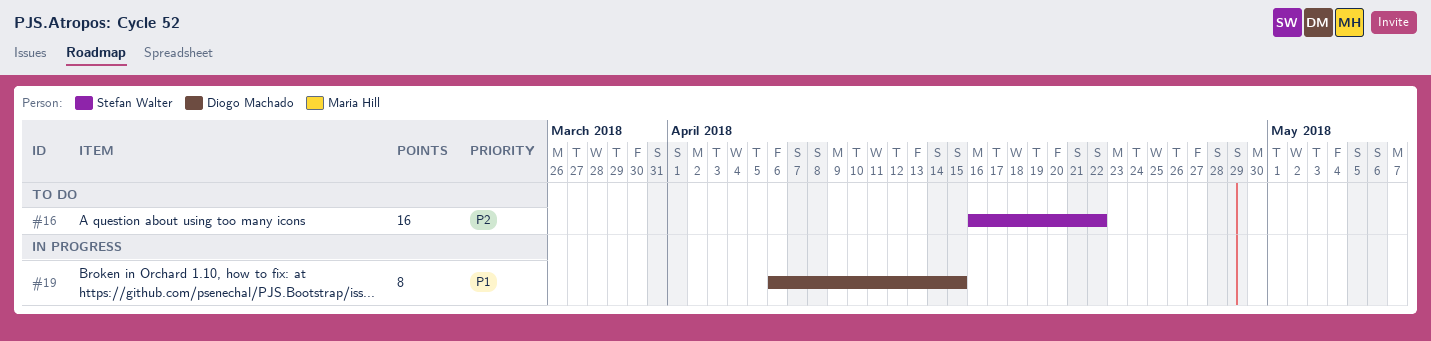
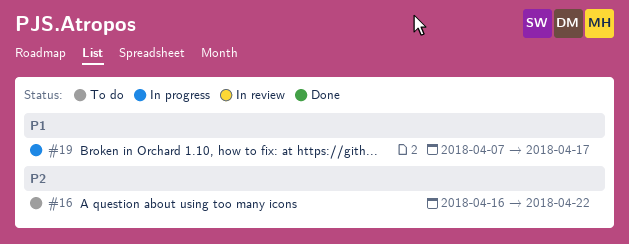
#19, start: Apr 6 -> Apr 7
#19, due: Apr 15 -> Apr 17

